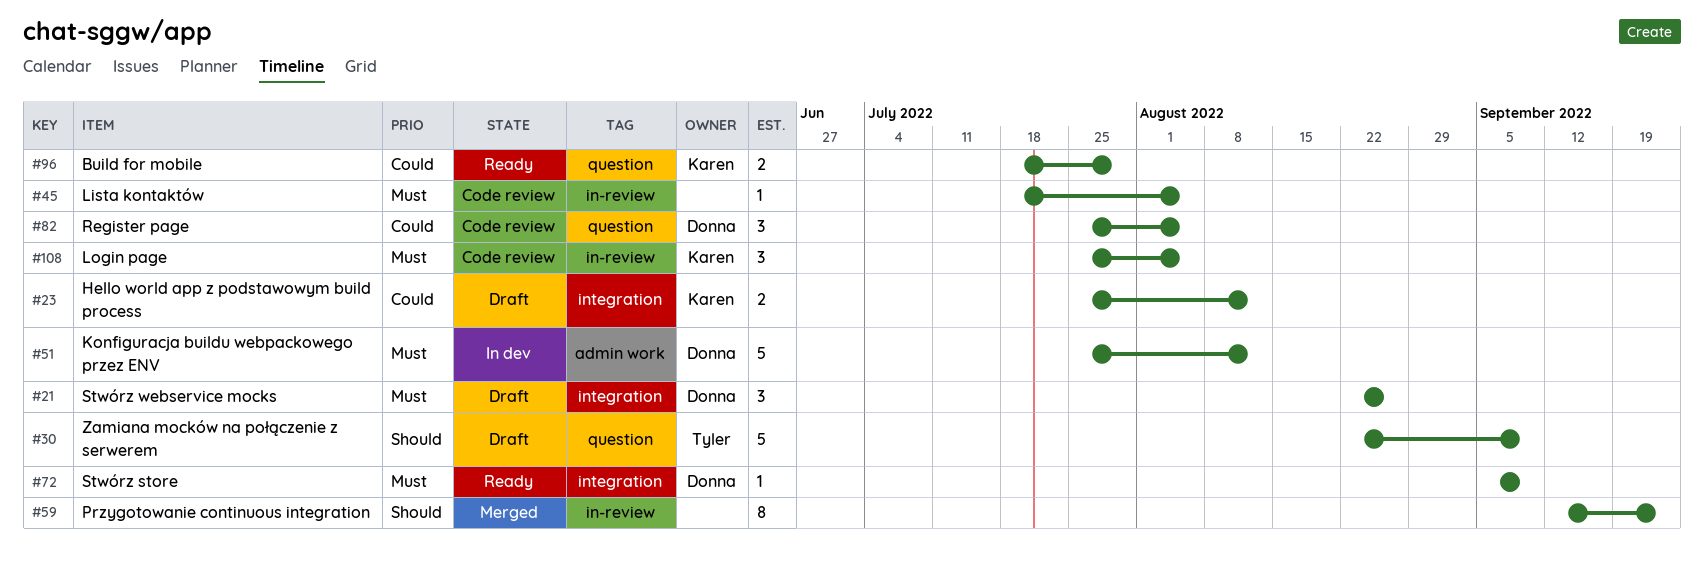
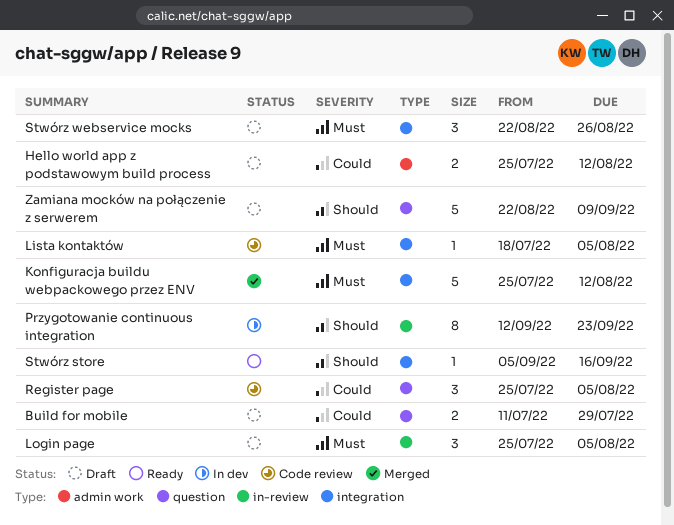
Build for mobile, status: Ready -> Draft
Build for mobile, start: Jul 18 -> Jul 11
Hello world app z podstawowym build process, label: integration -> admin work
Konfiguracja buildu webpackowego przez ENV, status: In dev -> Merged
Konfiguracja buildu webpackowego przez ENV, label: admin work -> integration
Lista kontaktów, label: in-review -> integration
Login page, status: Code review -> Draft
Przygotowanie continuous integration, status: Merged -> In dev
Stwórz store, priority: Must -> Should
Stwórz store, due: Sep 9 -> Sep 16

